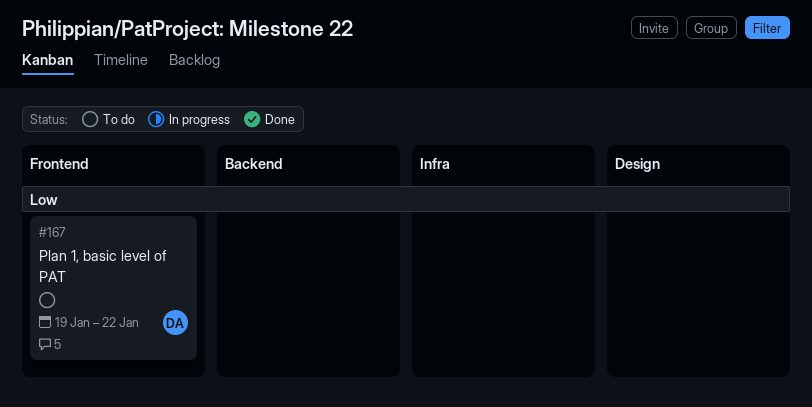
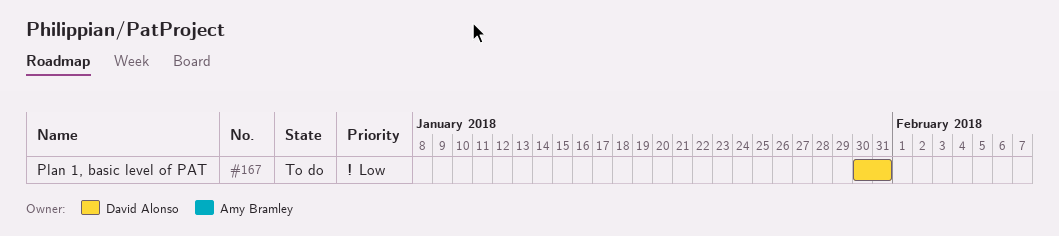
#167, start: Jan 19 -> Jan 30
#167, due: Jan 22 -> Jan 31

